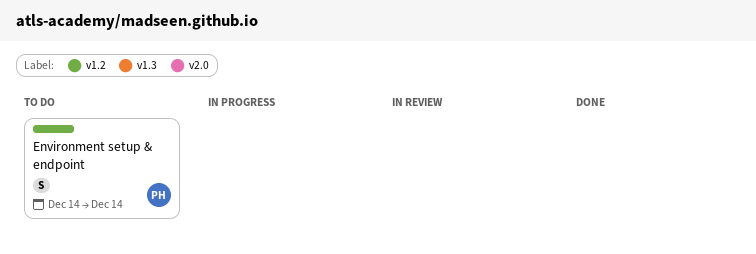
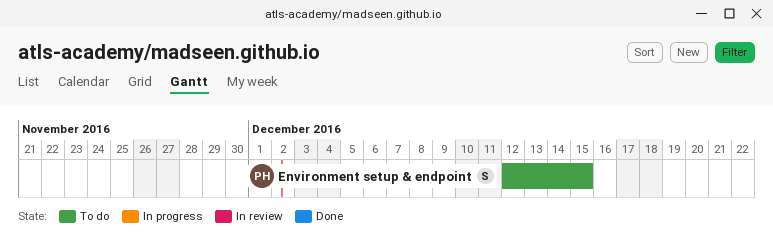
Environment setup & endpoint, start: Dec 14 -> Dec 12
Environment setup & endpoint, due: Dec 14 -> Dec 15

